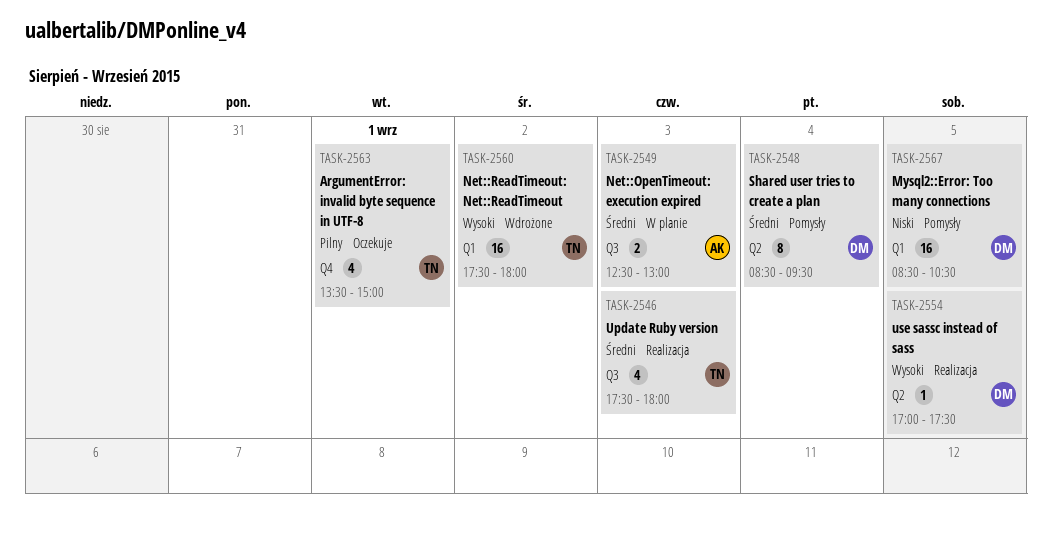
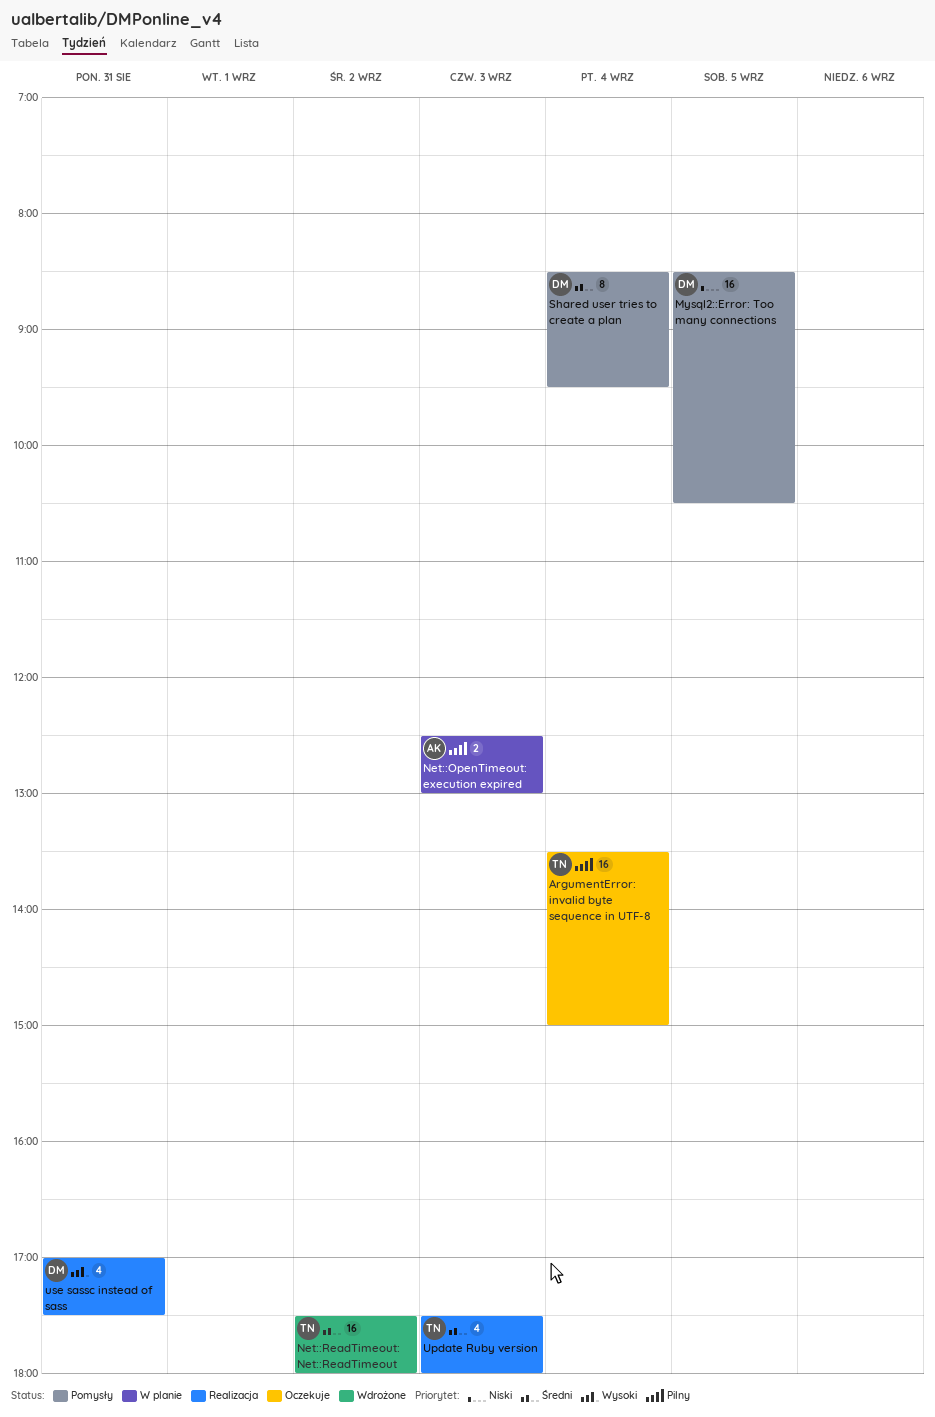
ArgumentError: invalid byte sequence in UTF-8, estimate: 4 -> 16
ArgumentError: invalid byte sequence in UTF-8, day: Sep 1 -> Sep 4
Net::OpenTimeout: execution expired, priority: Średni -> Pilny
Net::ReadTimeout: Net::ReadTimeout, priority: Wysoki -> Średni
use sassc instead of sass, estimate: 1 -> 4
use sassc instead of sass, day: Sep 5 -> Aug 31

